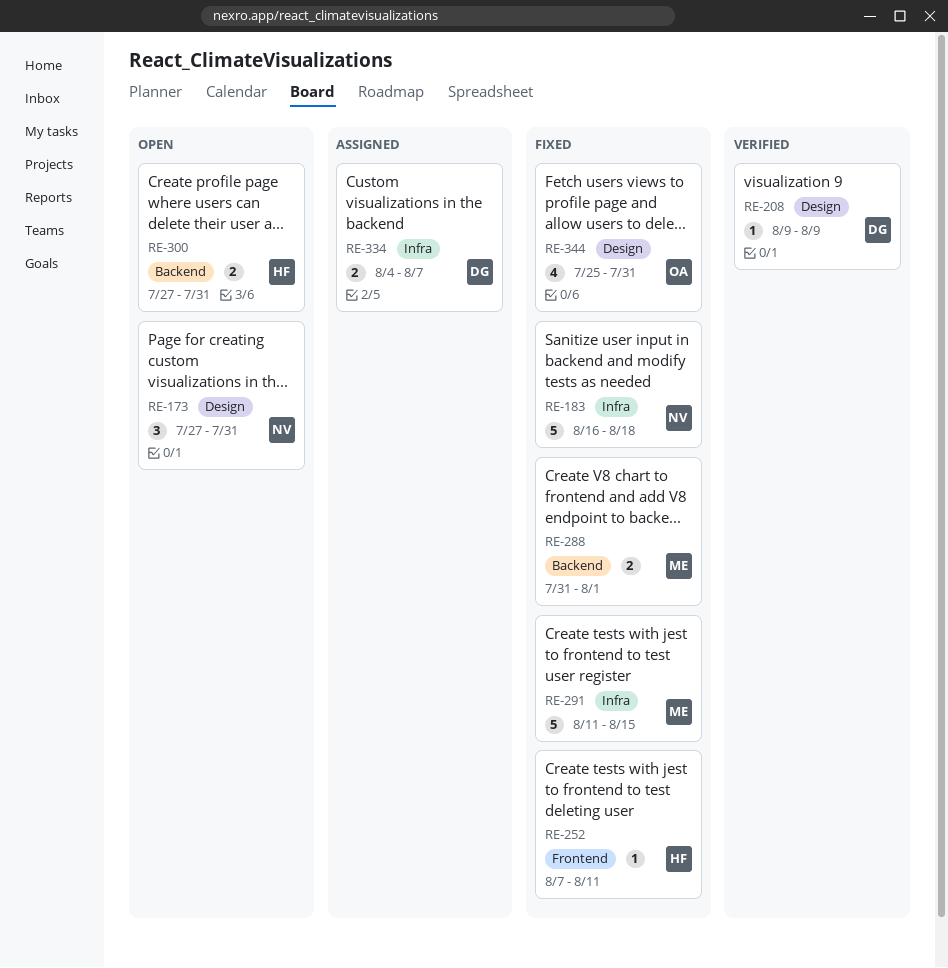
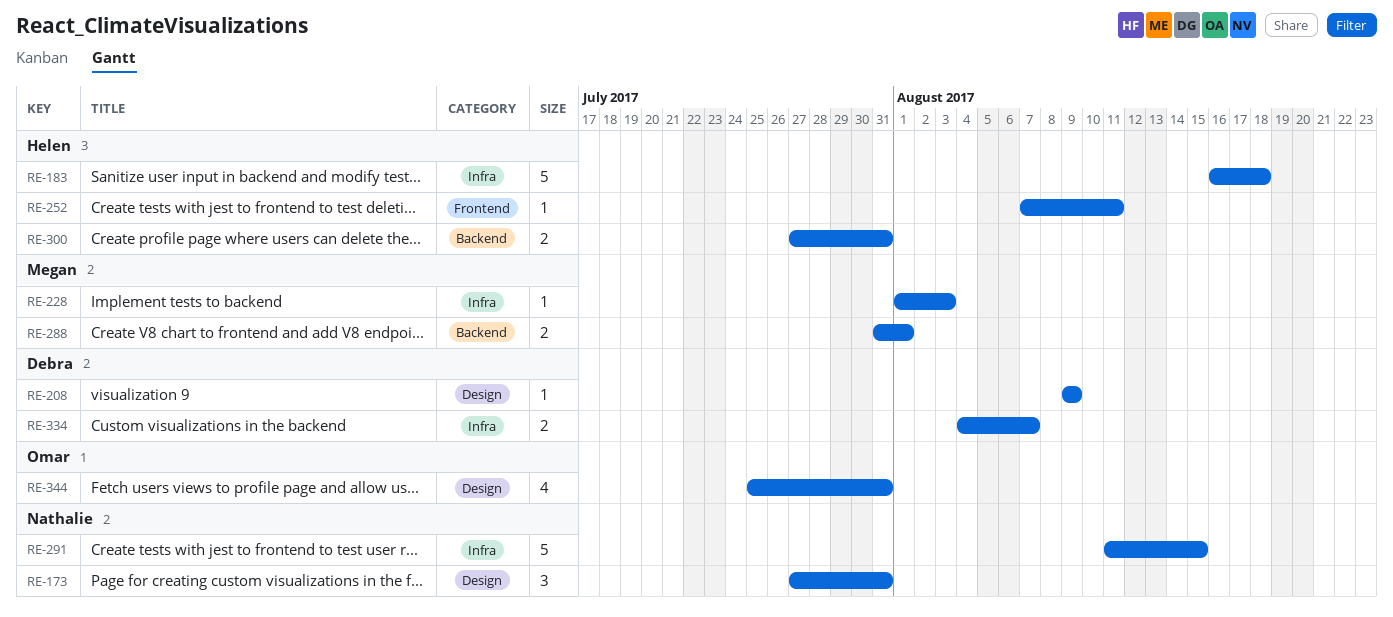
RE-183, owner: Nathalie -> Helen
RE-228: none -> present
RE-291, owner: Megan -> Nathalie

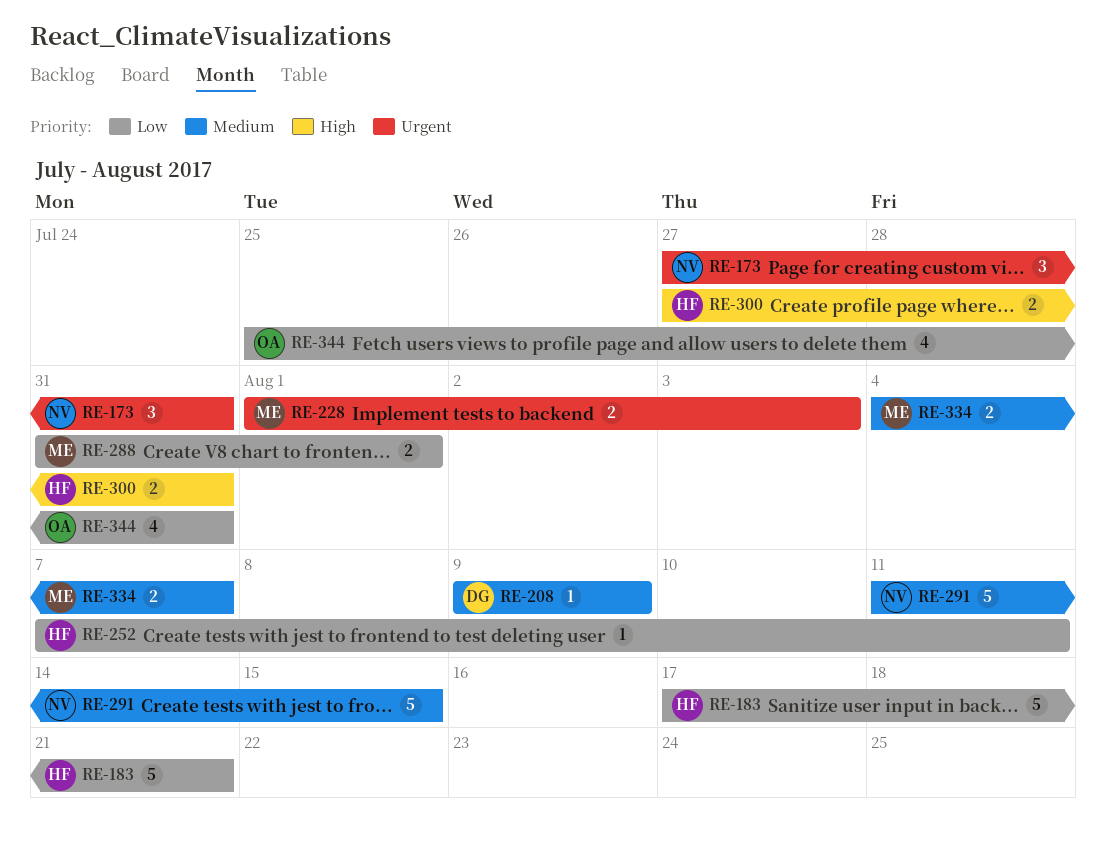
RE-183, start: Aug 16 -> Aug 17
RE-183, due: Aug 18 -> Aug 21
RE-228, estimate: 1 -> 2
RE-334, owner: Debra -> Megan

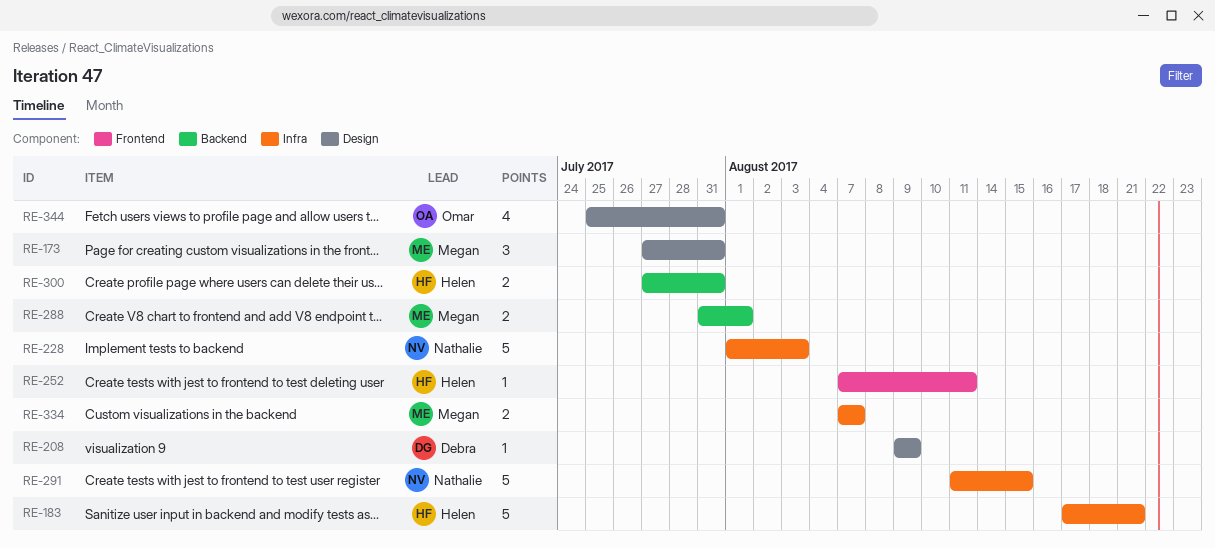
RE-173, owner: Nathalie -> Megan
RE-228, owner: Megan -> Nathalie
RE-228, estimate: 2 -> 5
RE-334, start: Aug 4 -> Aug 7

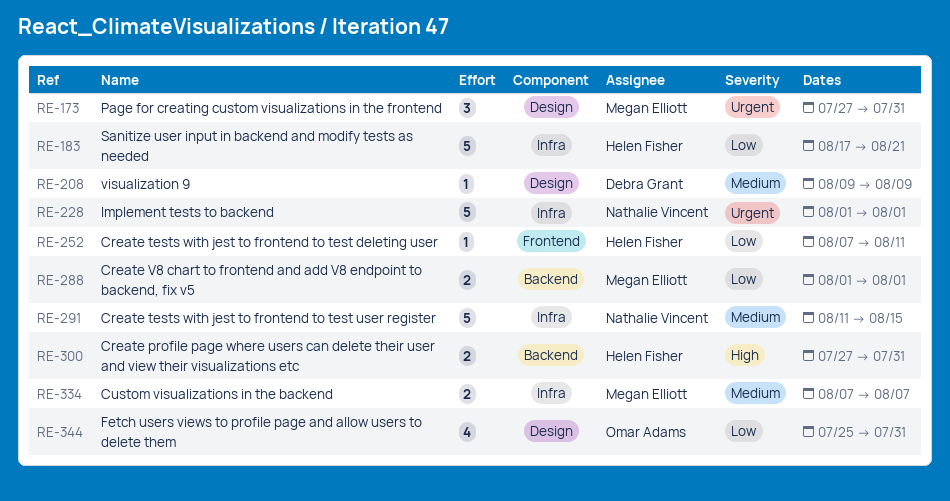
RE-228, due: Aug 3 -> Aug 1
RE-288, start: Jul 31 -> Aug 1

